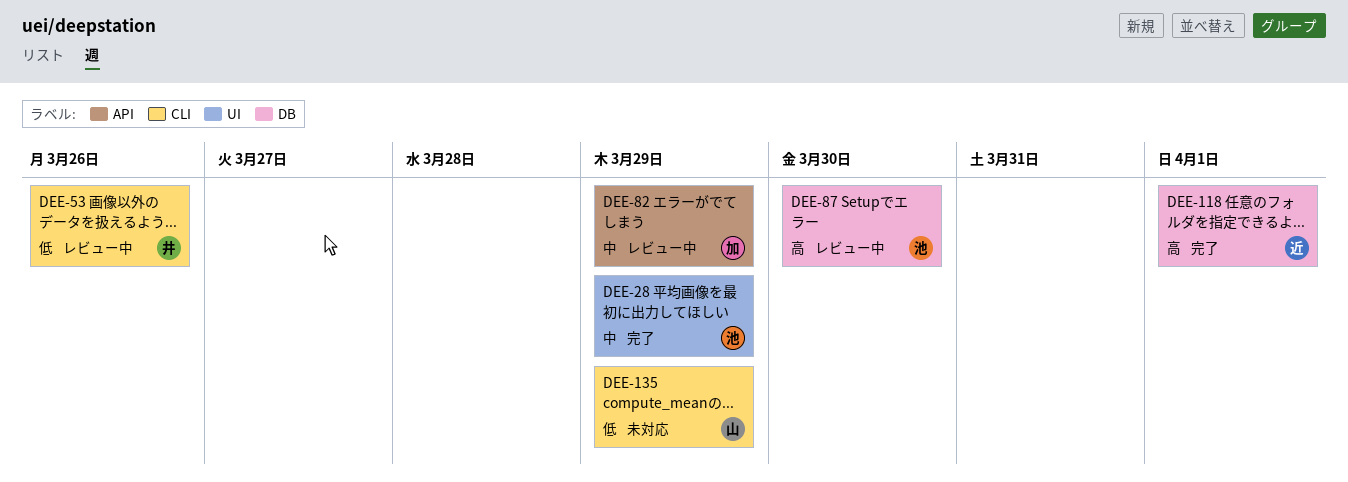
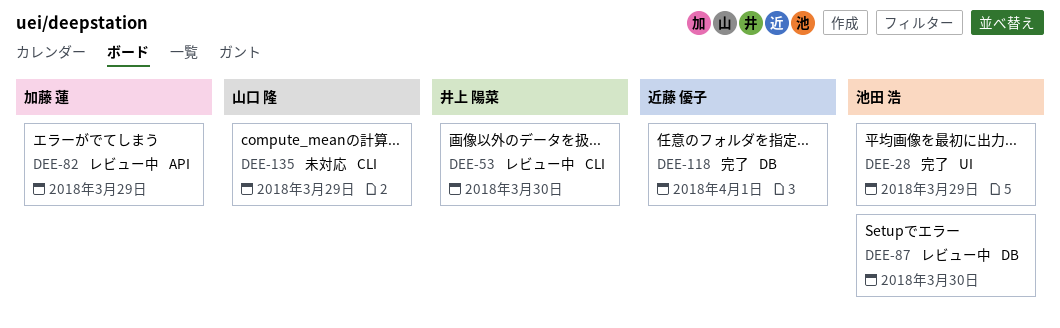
DEE-53, due: Mar 26 -> Mar 30

